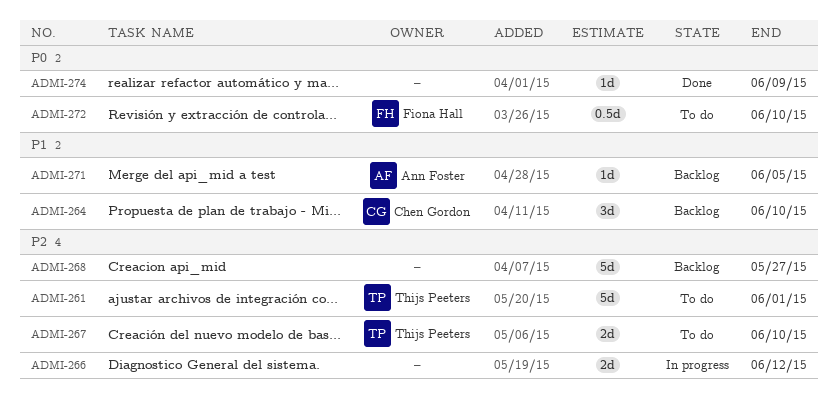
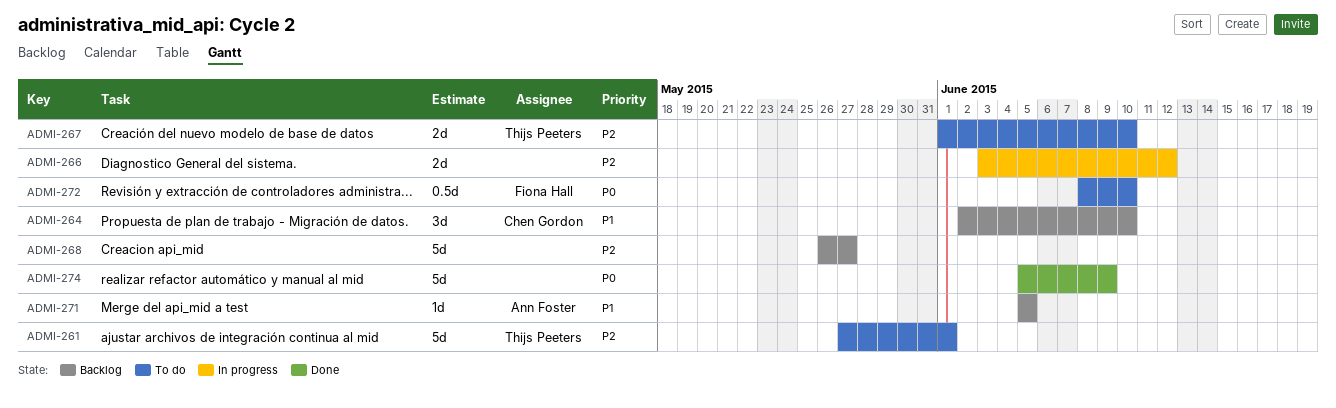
ADMI-274, estimate: 1d -> 5d

